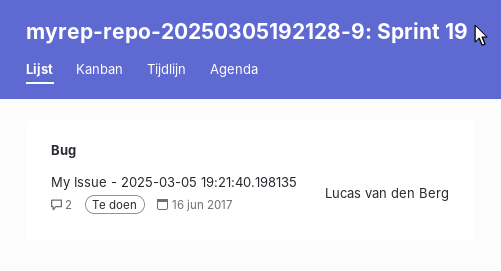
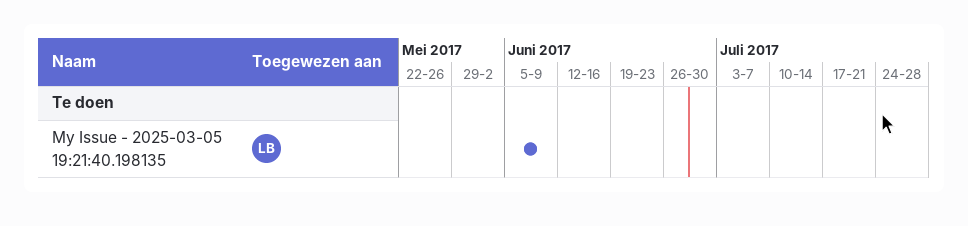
My Issue - 2025-03-05 19:21:40.198135, due: Jun 16 -> Jun 9

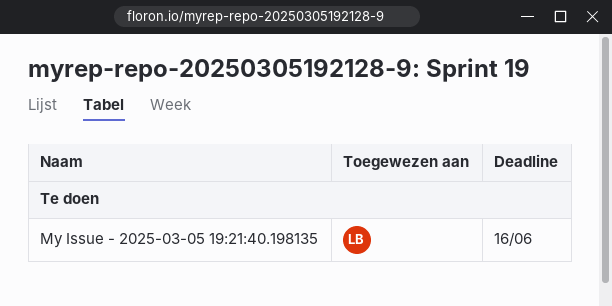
My Issue - 2025-03-05 19:21:40.198135, due: Jun 9 -> Jun 16

